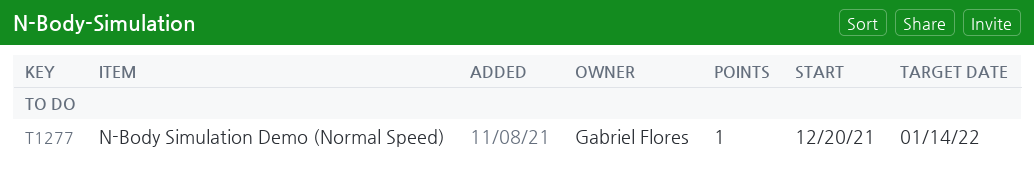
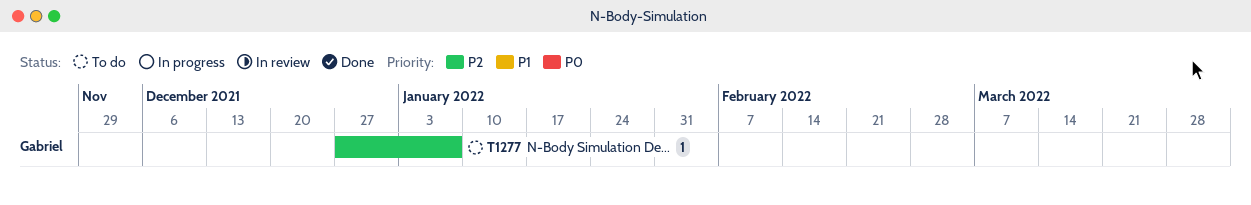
T1277, start: Dec 20 -> Dec 27
T1277, due: Jan 14 -> Jan 7

